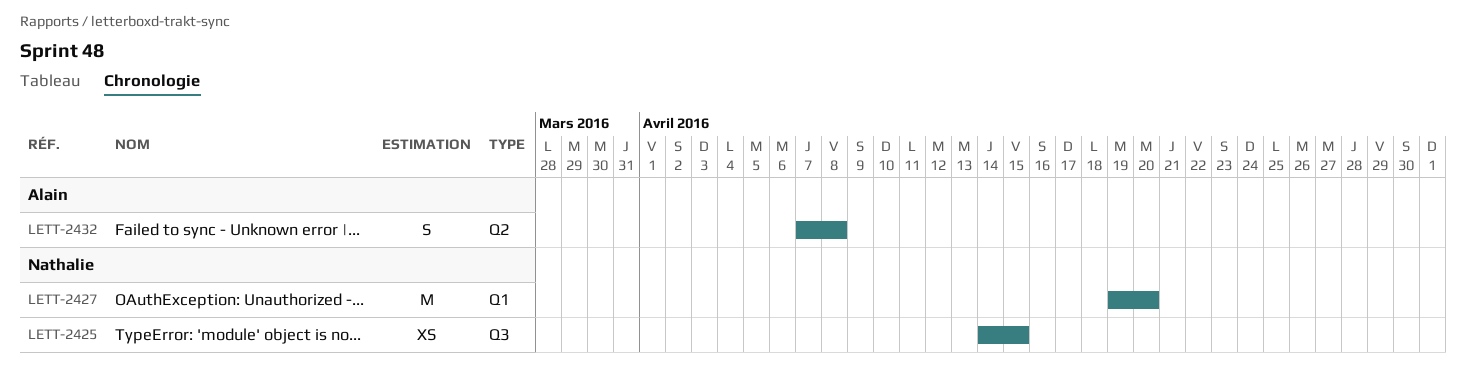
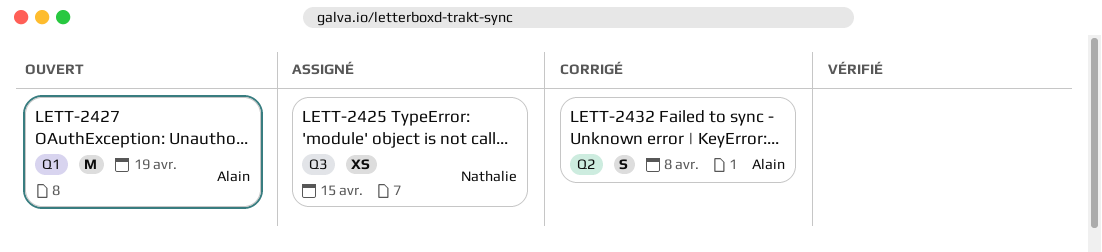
LETT-2427, owner: Nathalie -> Alain
LETT-2427, due: Apr 20 -> Apr 19

